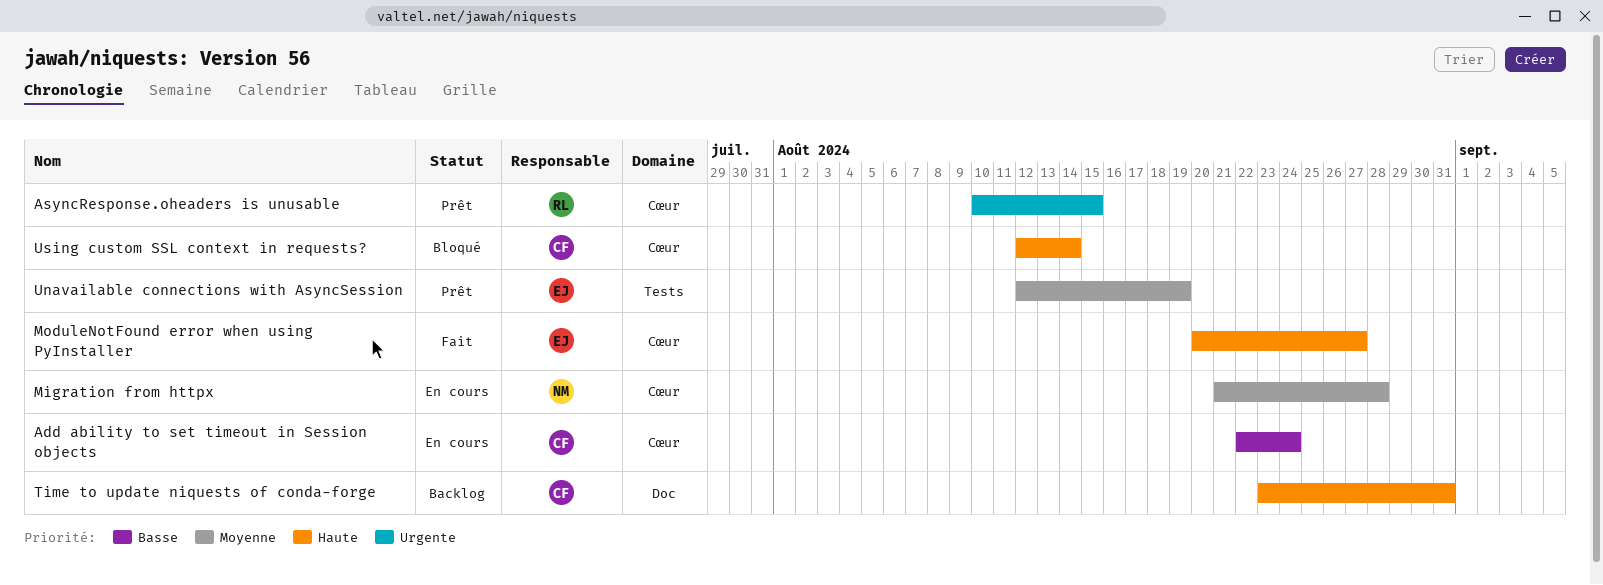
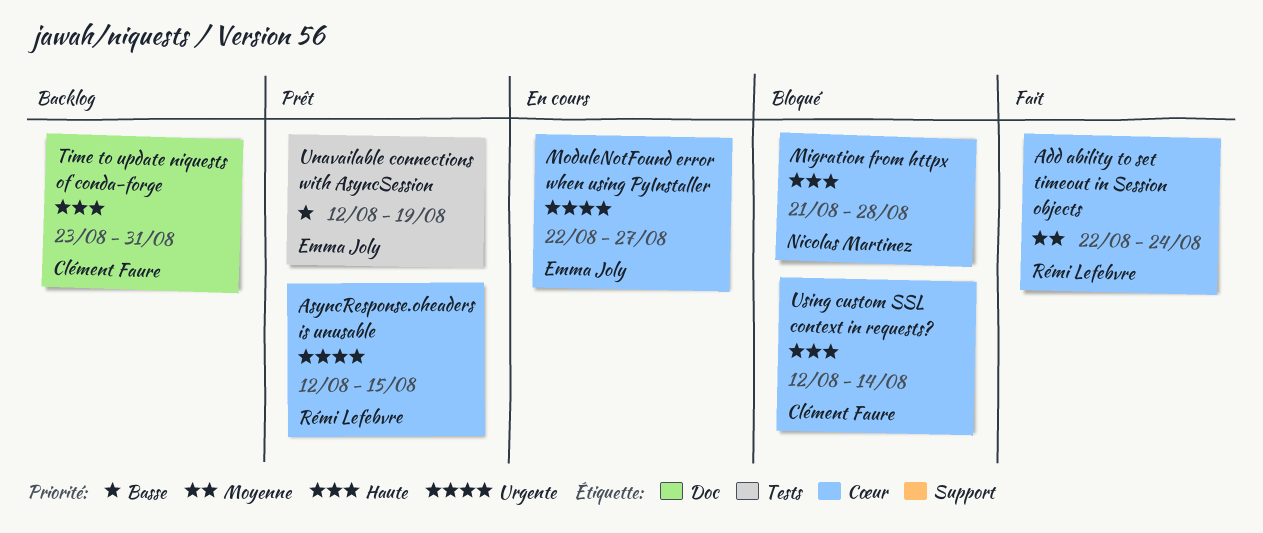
Add ability to set timeout in Session objects, status: En cours -> Fait
Add ability to set timeout in Session objects, owner: Clément Faure -> Rémi Lefebvre
Add ability to set timeout in Session objects, priority: Basse -> Moyenne
AsyncResponse.oheaders is unusable, start: Aug 10 -> Aug 12
Migration from httpx, status: En cours -> Bloqué
Migration from httpx, priority: Moyenne -> Haute
ModuleNotFound error when using PyInstaller, status: Fait -> En cours
ModuleNotFound error when using PyInstaller, priority: Haute -> Urgente
ModuleNotFound error when using PyInstaller, start: Aug 20 -> Aug 22
Unavailable connections with AsyncSession, priority: Moyenne -> Basse

